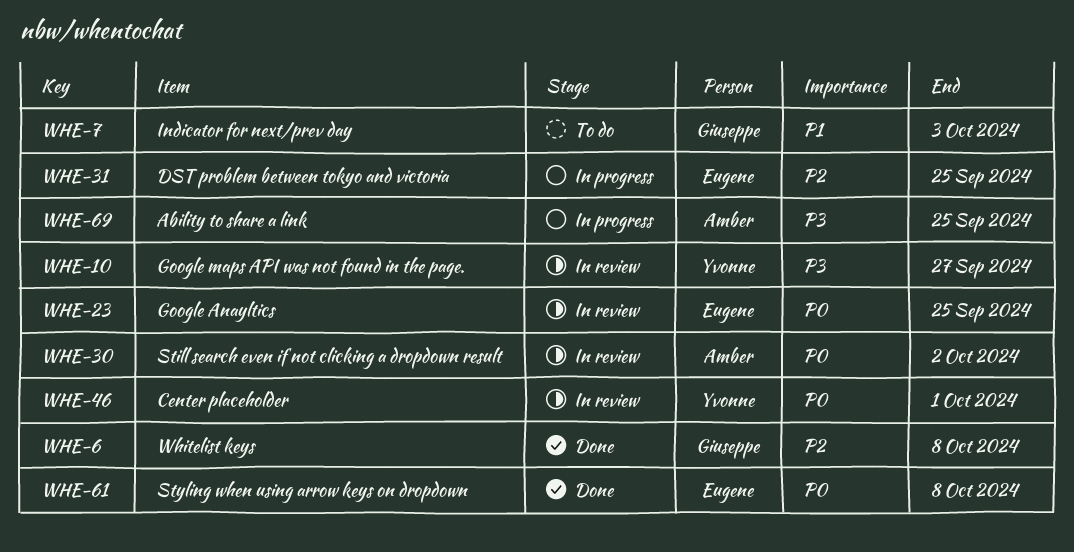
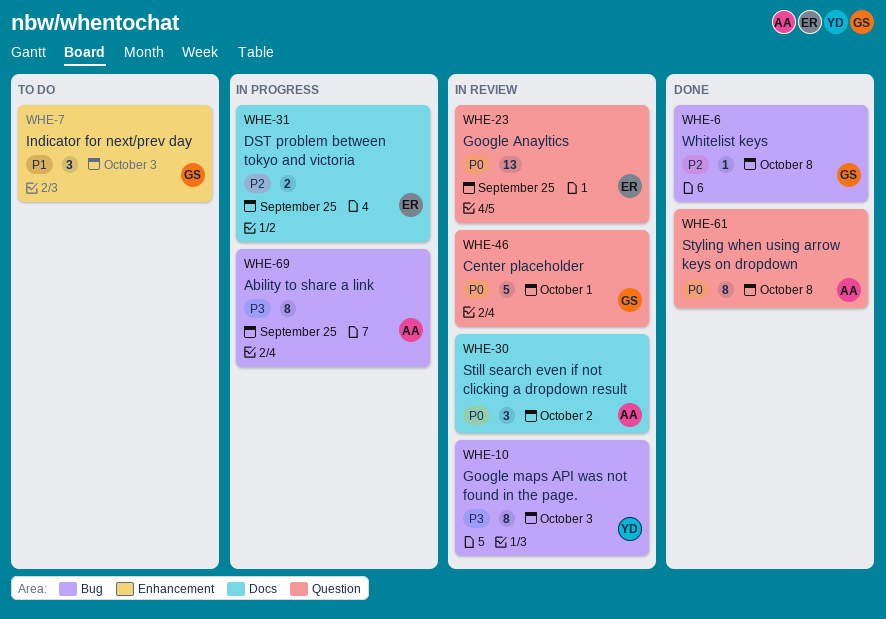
WHE-10, due: Sep 27 -> Oct 3
WHE-46, owner: Yvonne -> Giuseppe
WHE-61, owner: Eugene -> Amber

